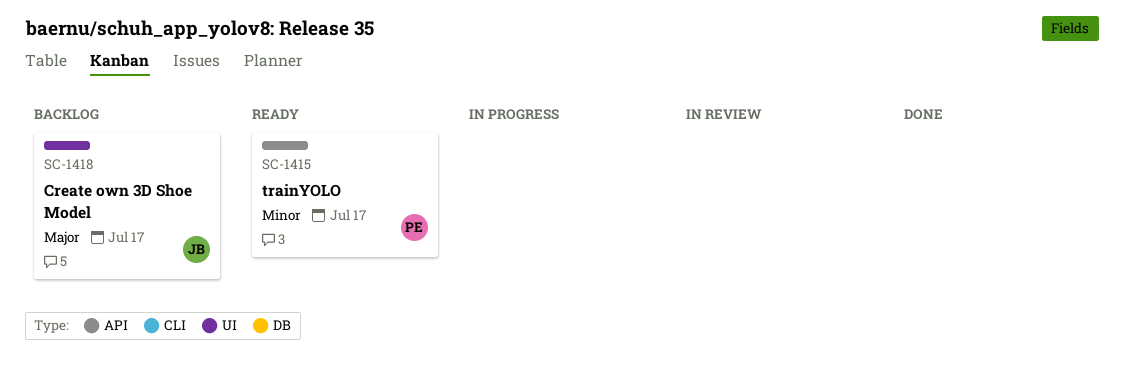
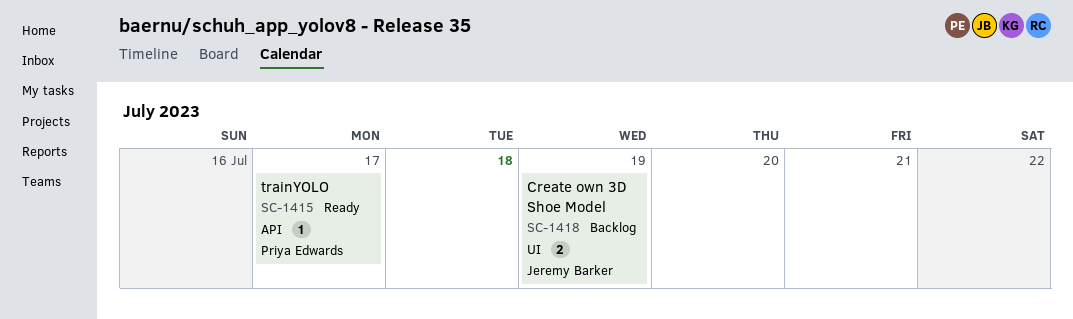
SC-1418, due: Jul 17 -> Jul 19

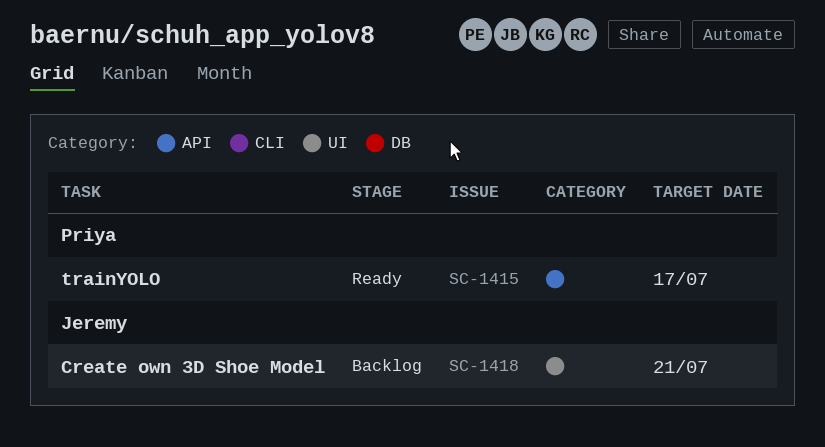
SC-1418, due: Jul 19 -> Jul 21

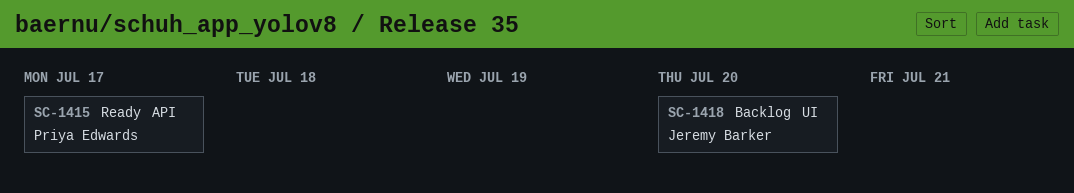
SC-1418, due: Jul 21 -> Jul 20

